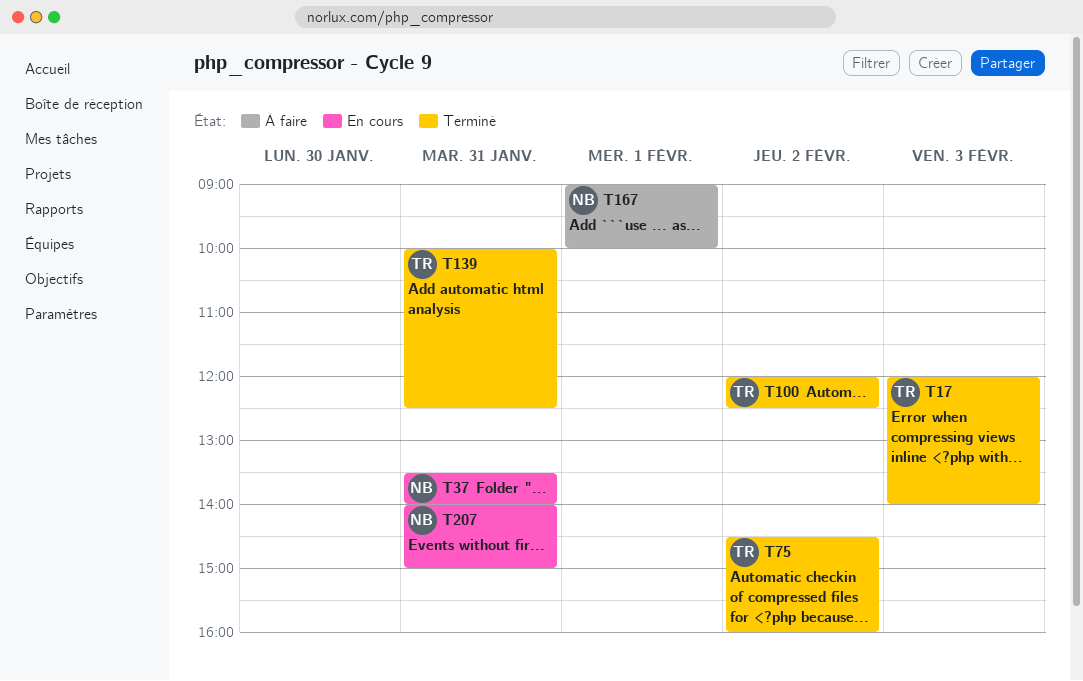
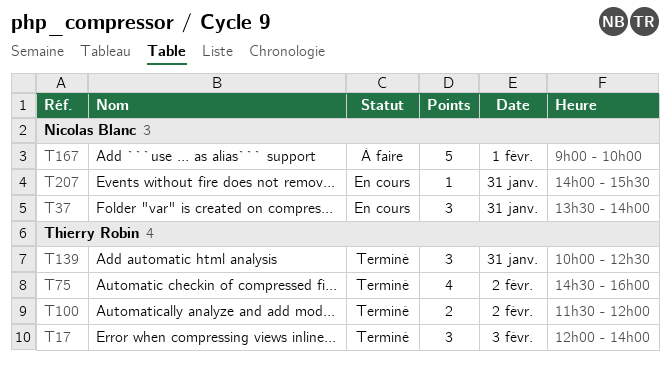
T100, begins: 12:00 -> 11:30
T100, ends: 12:30 -> 12:00
T207, ends: 15:00 -> 15:30

